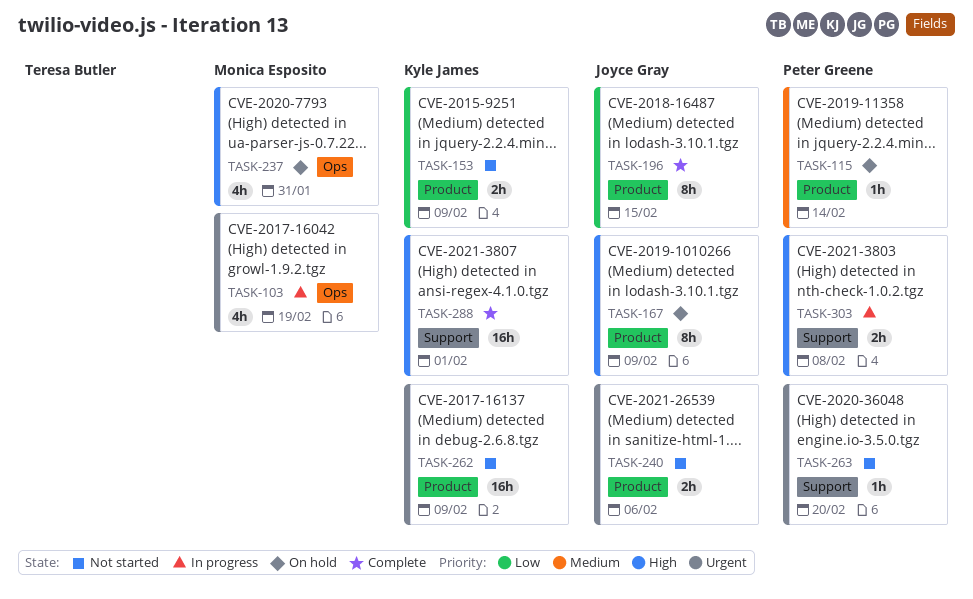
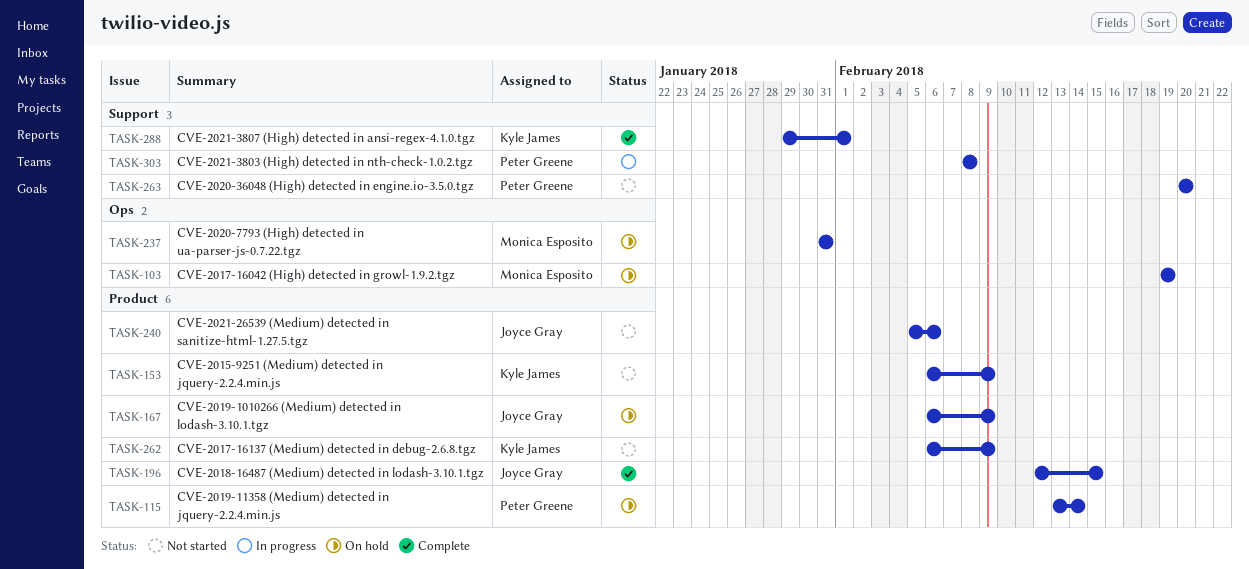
TASK-103, status: In progress -> On hold

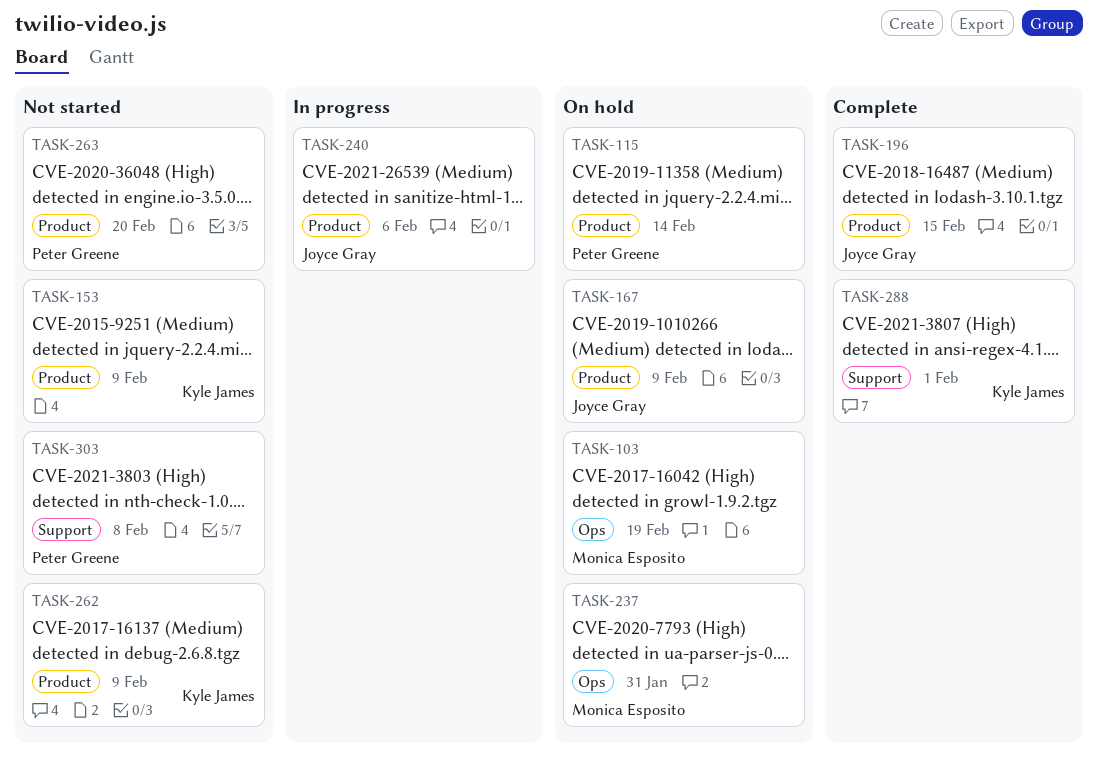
TASK-240, status: Not started -> In progress
TASK-263, label: Support -> Product
TASK-303, status: In progress -> Not started

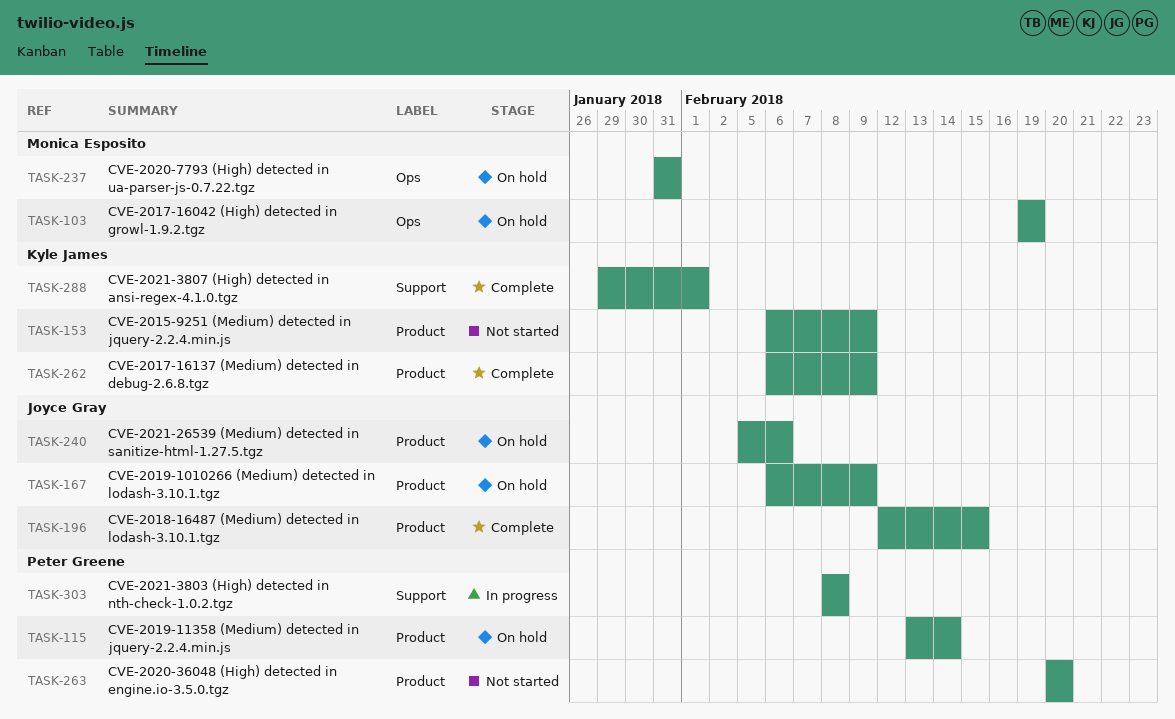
TASK-240, status: In progress -> On hold
TASK-262, status: Not started -> Complete
TASK-303, status: Not started -> In progress

